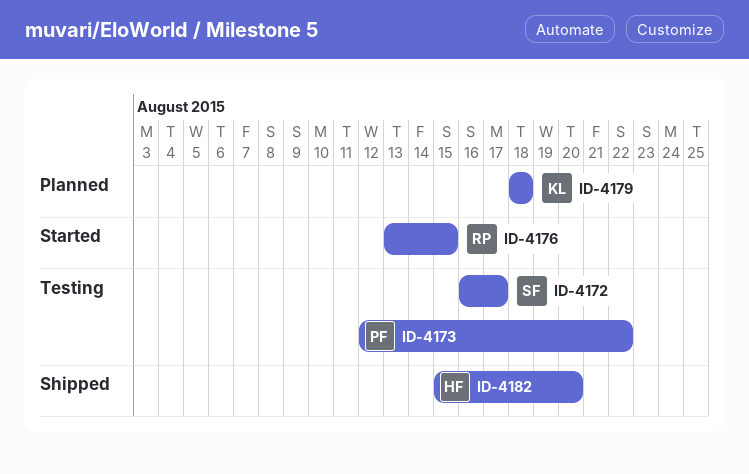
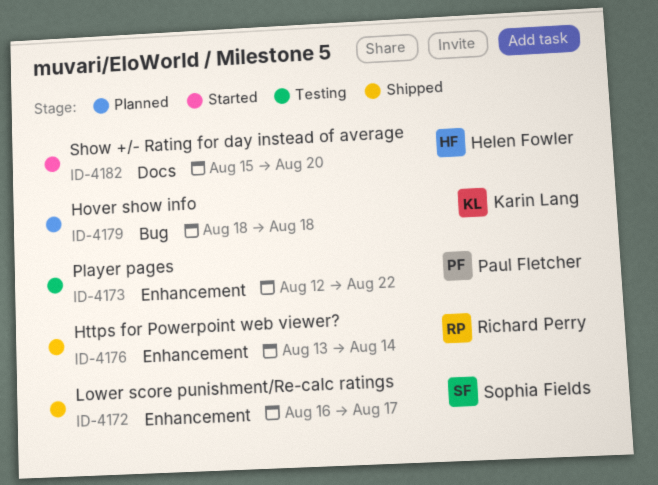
ID-4172, status: Testing -> Shipped
ID-4176, status: Started -> Shipped
ID-4176, due: Aug 15 -> Aug 14
ID-4182, status: Shipped -> Started

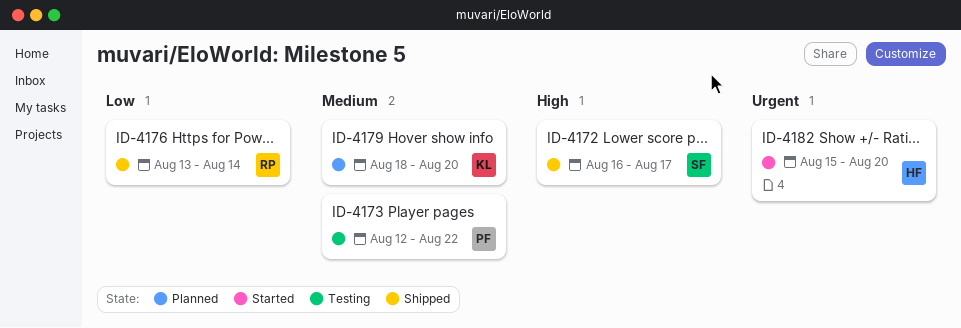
ID-4179, due: Aug 18 -> Aug 20

